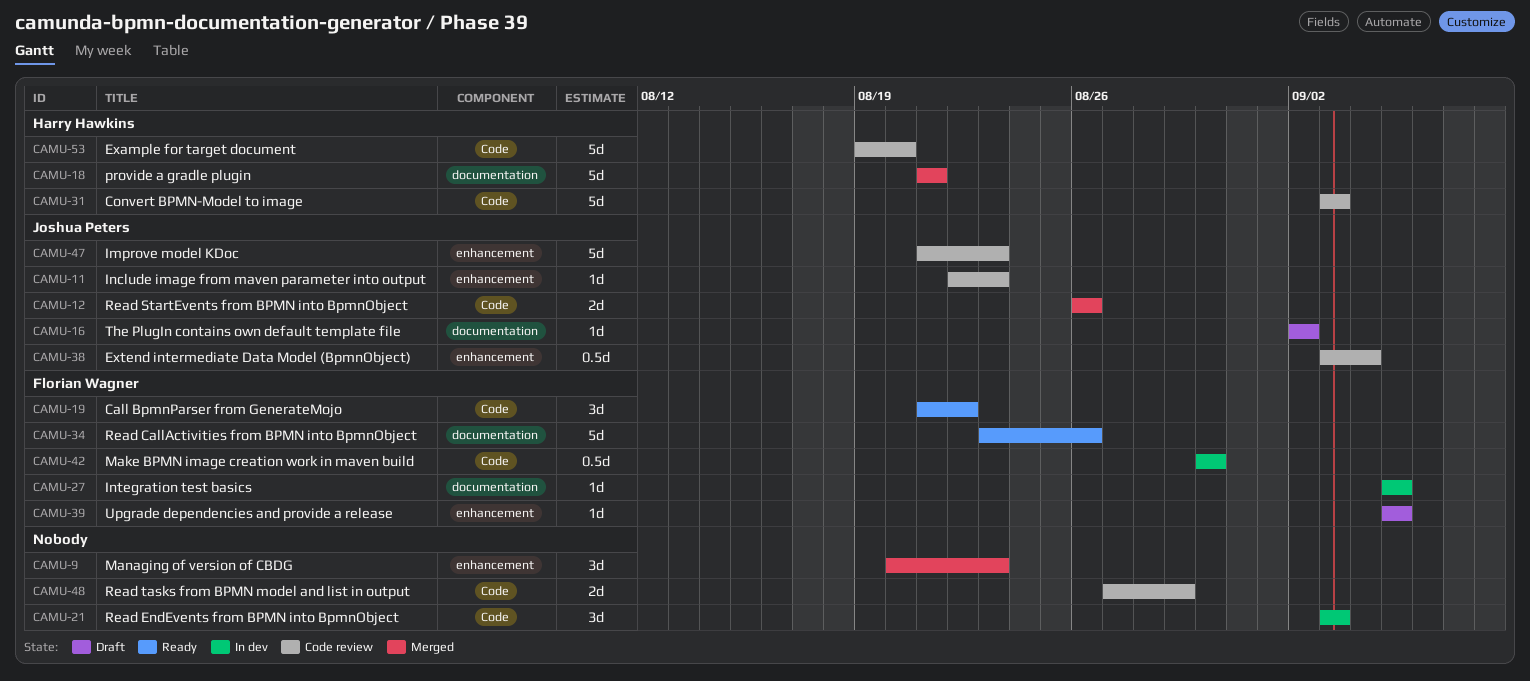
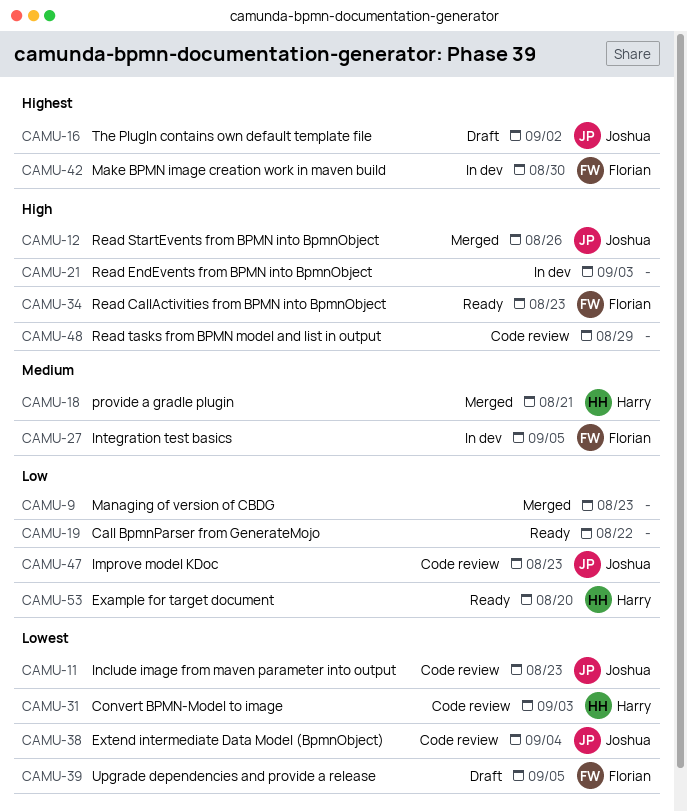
CAMU-19, owner: Florian Wagner -> none
CAMU-34, due: Aug 26 -> Aug 23
CAMU-53, status: Code review -> Ready

